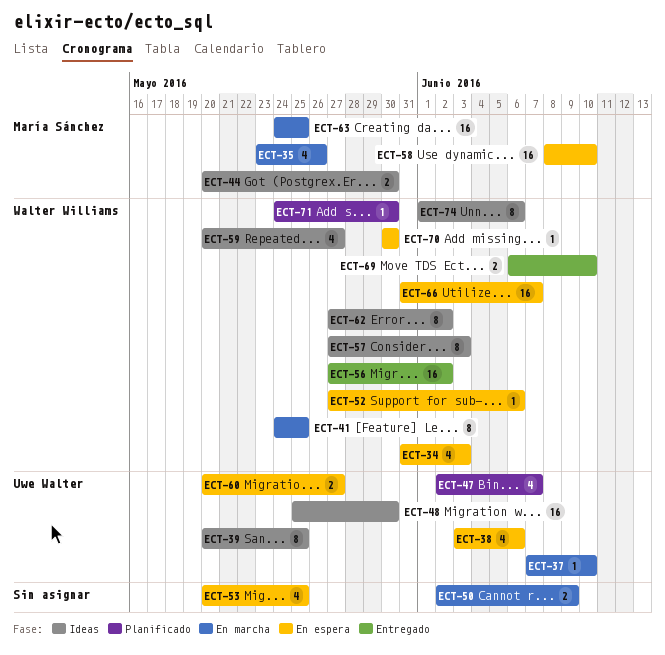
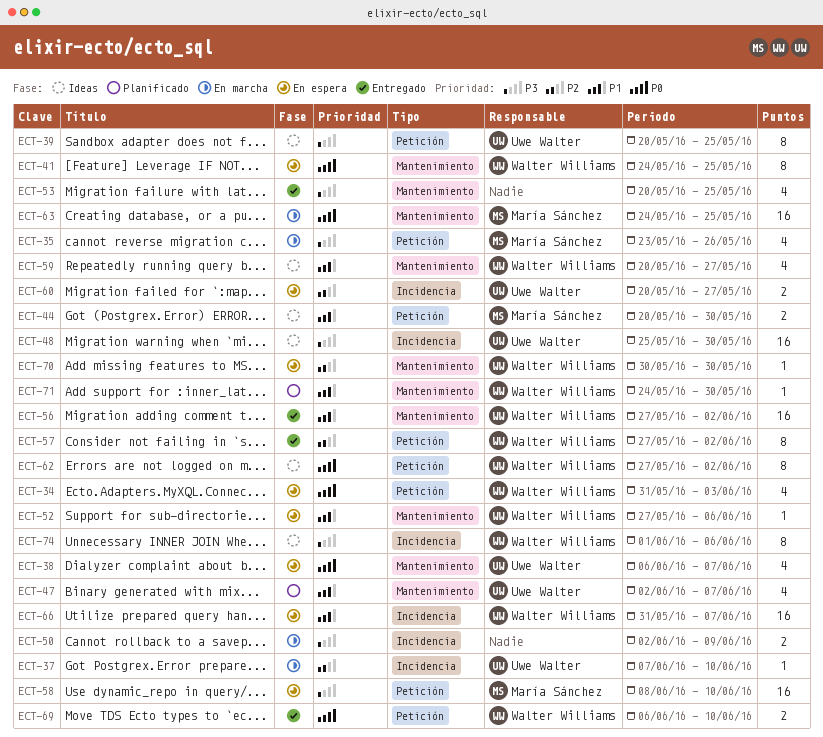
ECT-38, start: Jun 3 -> Jun 6
ECT-38, due: Jun 6 -> Jun 7
ECT-41, status: En marcha -> En espera
ECT-53, status: En espera -> Entregado
ECT-57, status: Ideas -> Entregado
ECT-57, due: Jun 3 -> Jun 2

